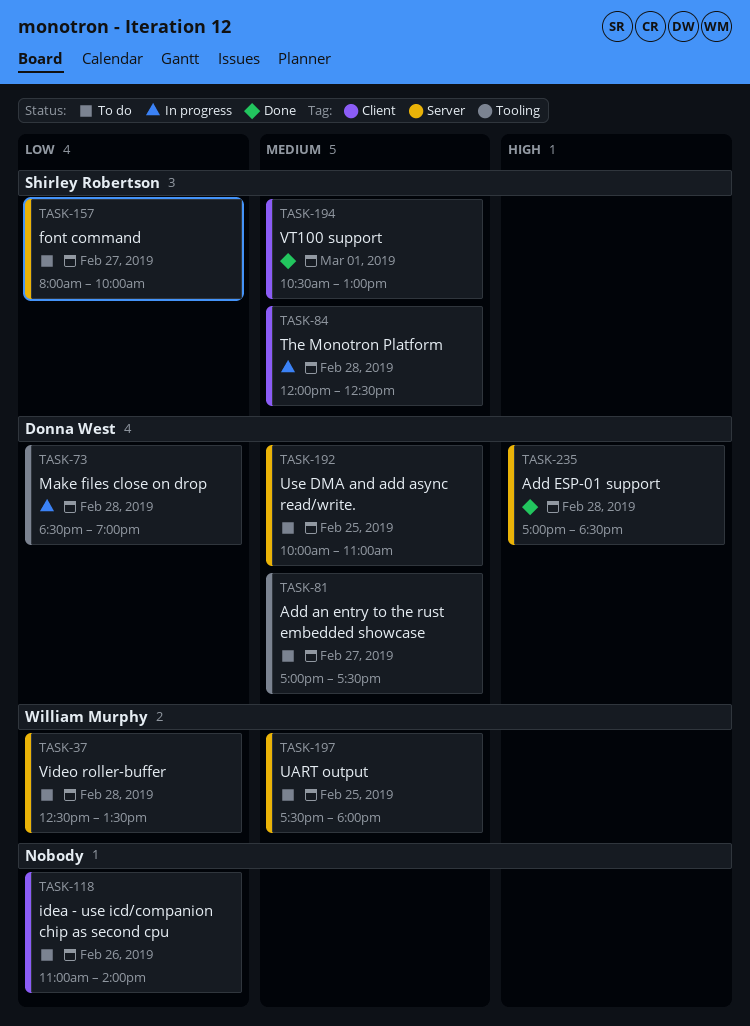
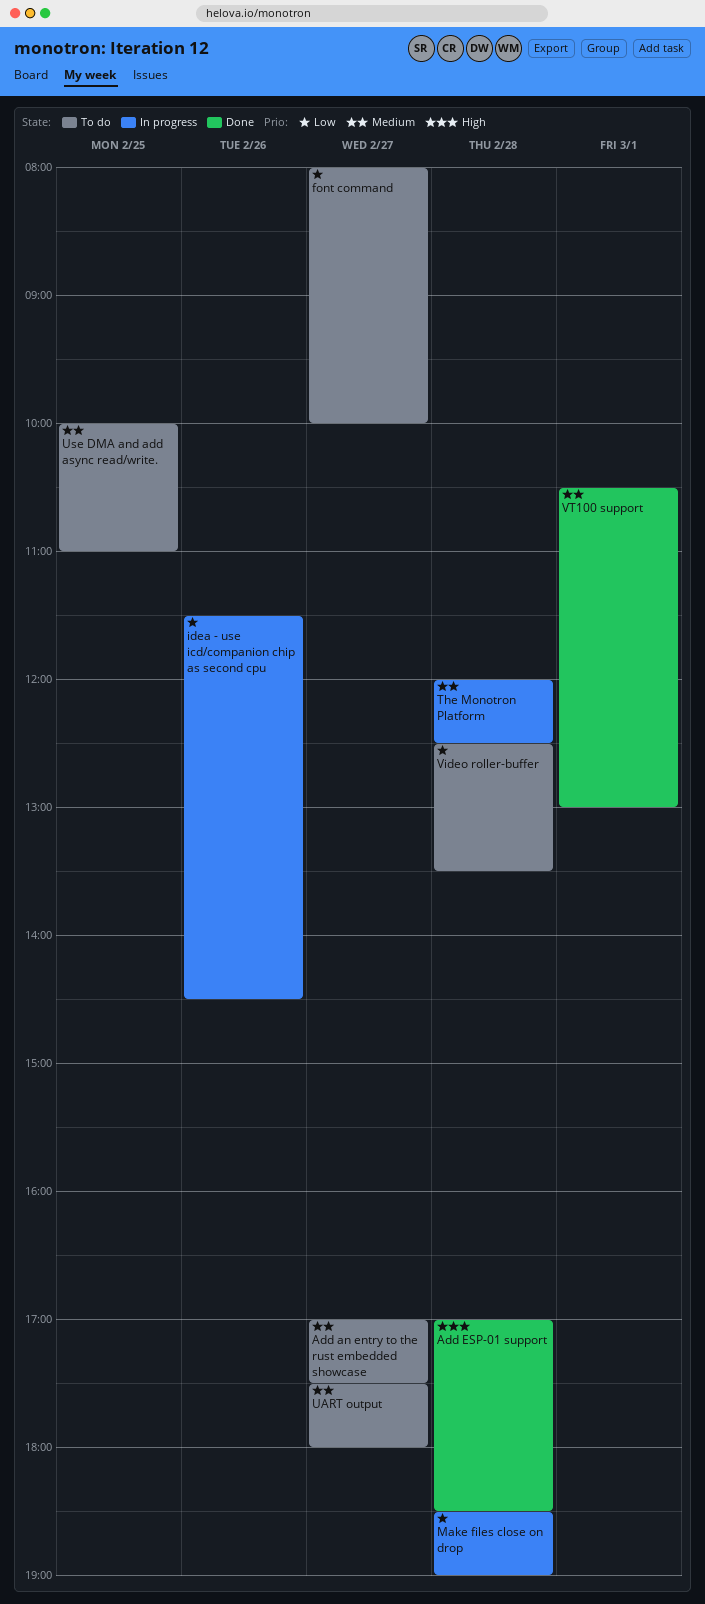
idea - use icd/companion chip as second cpu, status: To do -> In progress
idea - use icd/companion chip as second cpu, begins: 11:00 -> 11:30
idea - use icd/companion chip as second cpu, ends: 14:00 -> 14:30
UART output, day: Feb 25 -> Feb 27

